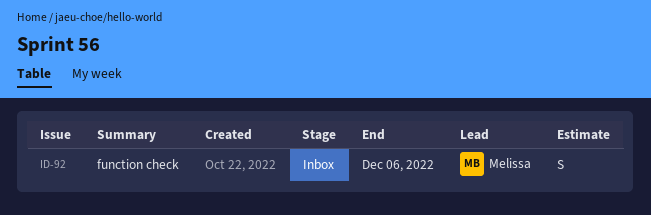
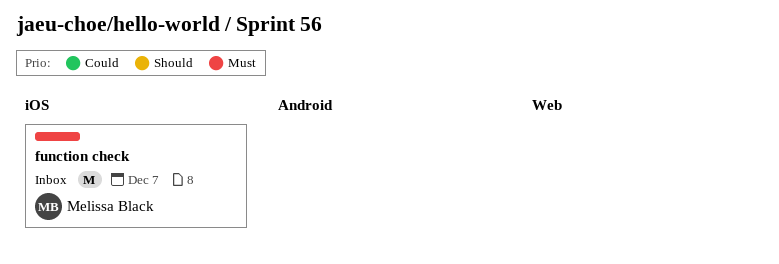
function check, estimate: S -> M
function check, due: Dec 6 -> Dec 7

